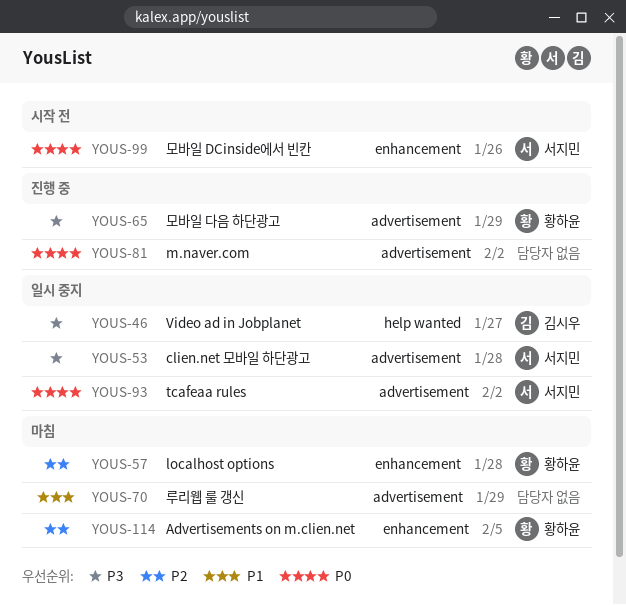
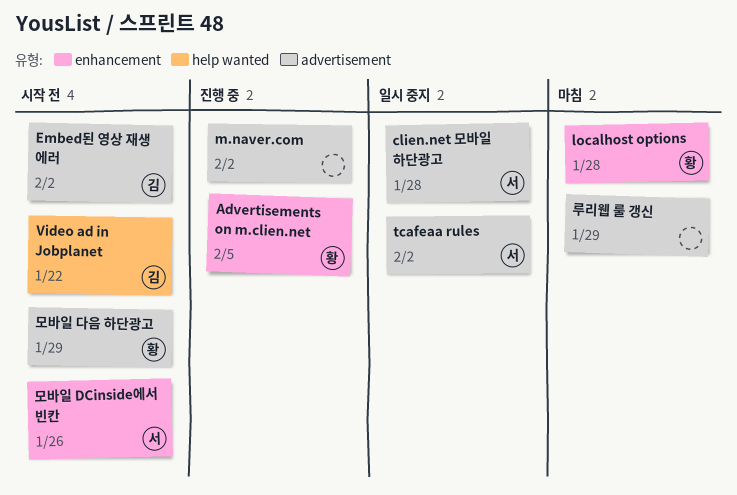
Advertisements on m.clien.net, status: 마침 -> 진행 중
Embed된 영상 재생 에러: none -> present
Video ad in Jobplanet, status: 일시 중지 -> 시작 전
Video ad in Jobplanet, due: Jan 27 -> Jan 22
모바일 다음 하단광고, status: 진행 중 -> 시작 전

